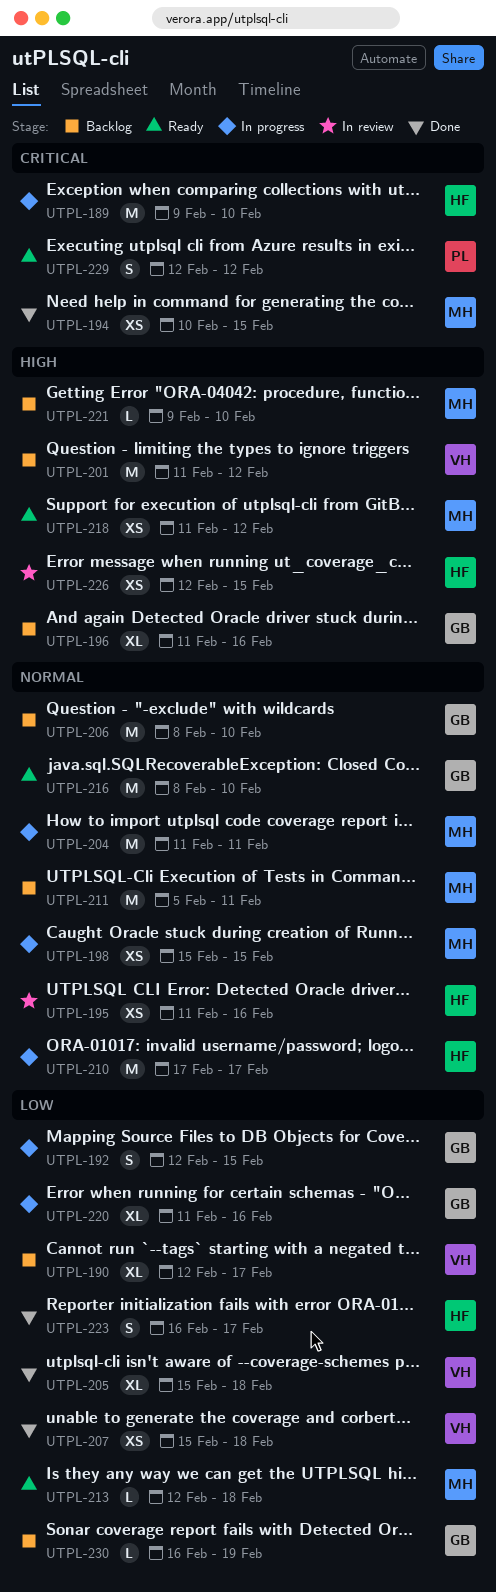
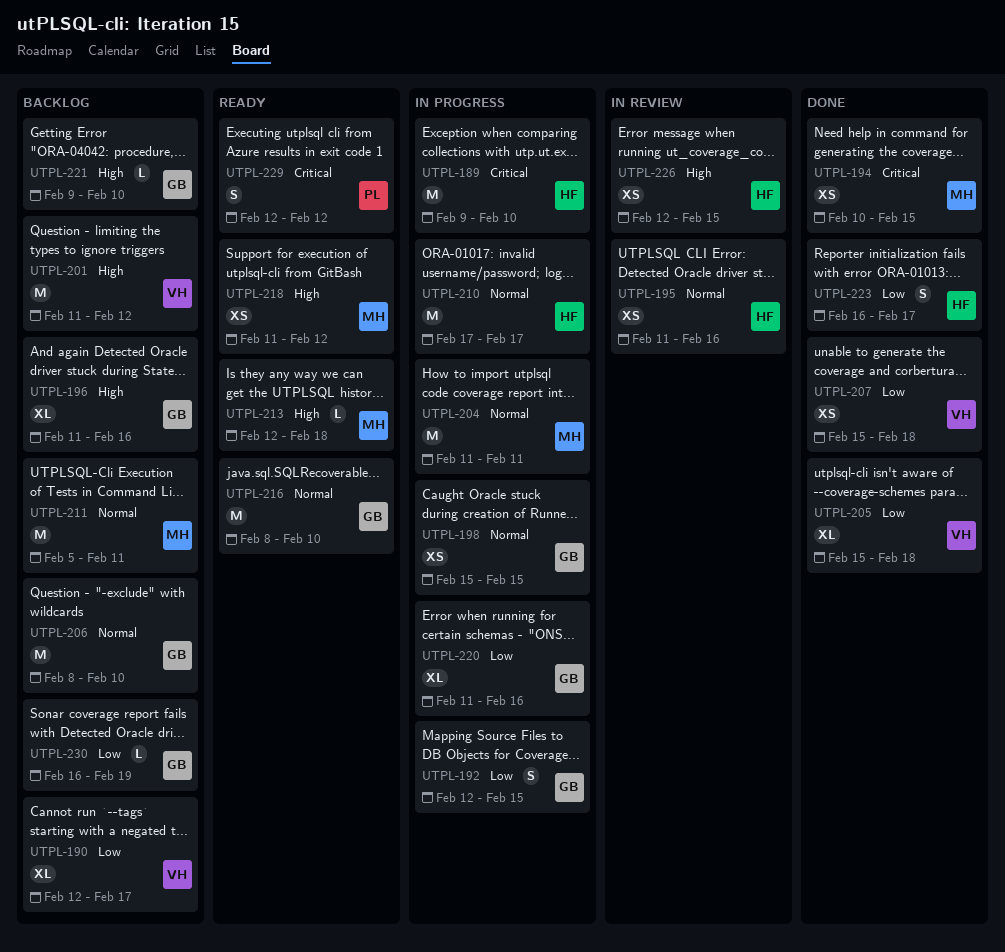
UTPL-198, owner: MH -> GB
UTPL-213, priority: Low -> High
UTPL-221, owner: MH -> GB

